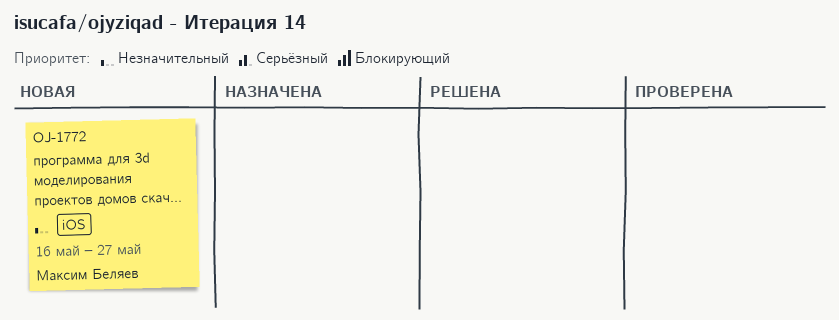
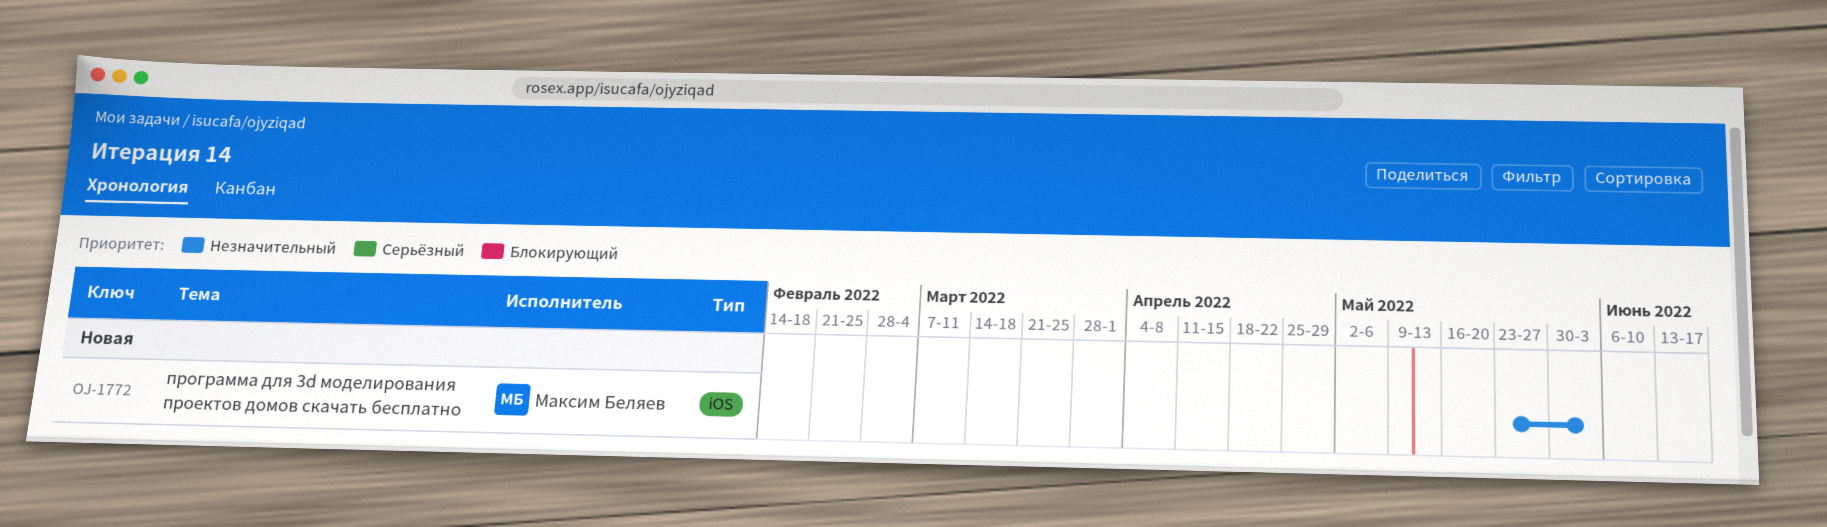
OJ-1772, start: May 16 -> May 23
OJ-1772, due: May 27 -> Jun 3

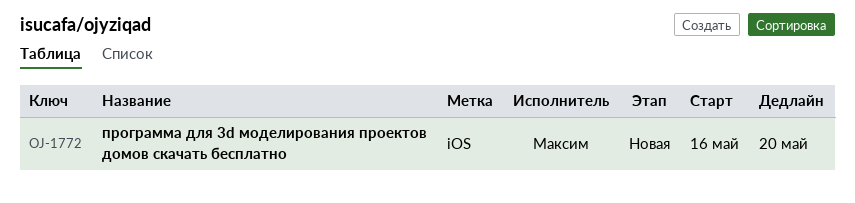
OJ-1772, start: May 23 -> May 16
OJ-1772, due: Jun 3 -> May 20

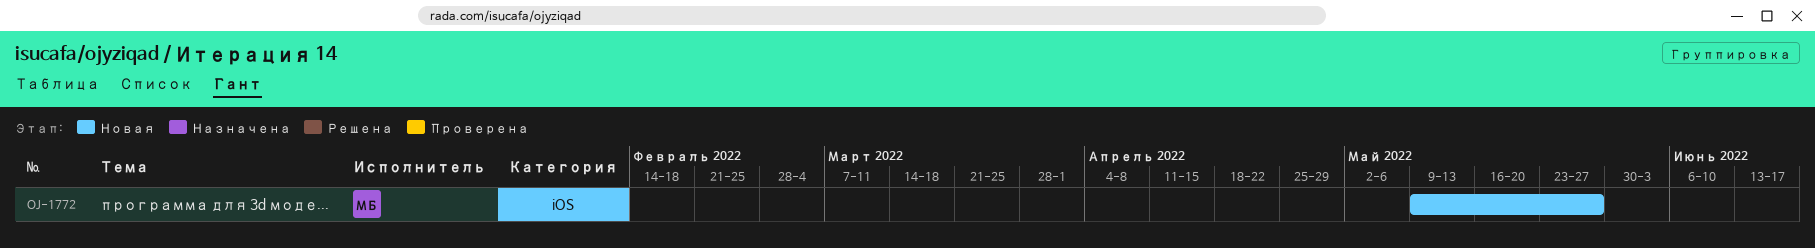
OJ-1772, start: May 16 -> May 9
OJ-1772, due: May 20 -> May 27

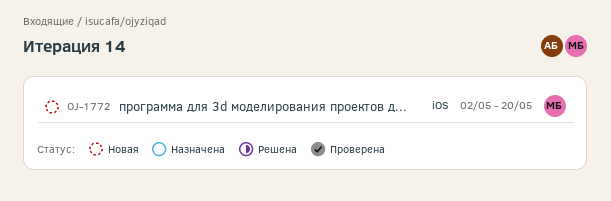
OJ-1772, start: May 9 -> May 2
OJ-1772, due: May 27 -> May 20

